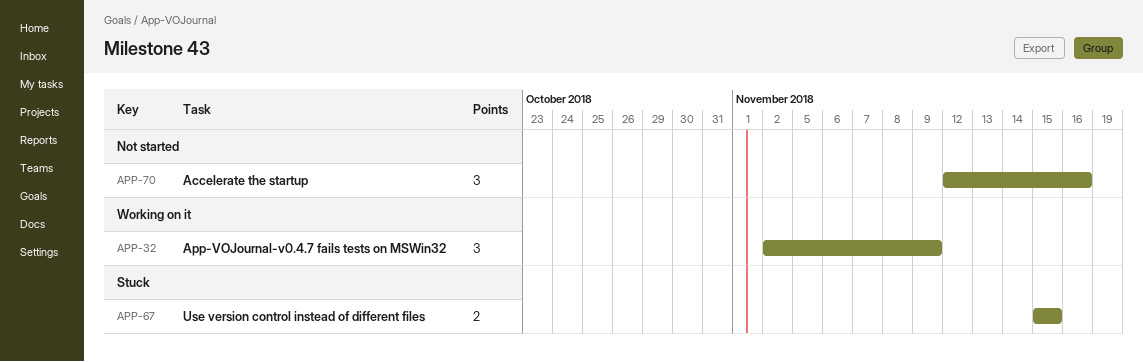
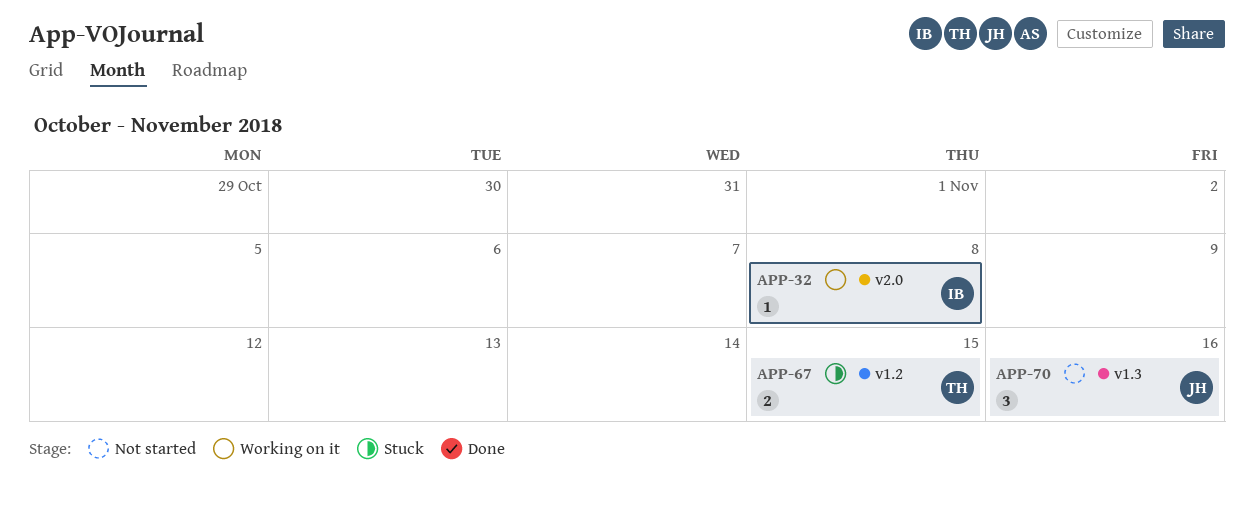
APP-32, estimate: 3 -> 1
APP-32, due: Nov 9 -> Nov 8

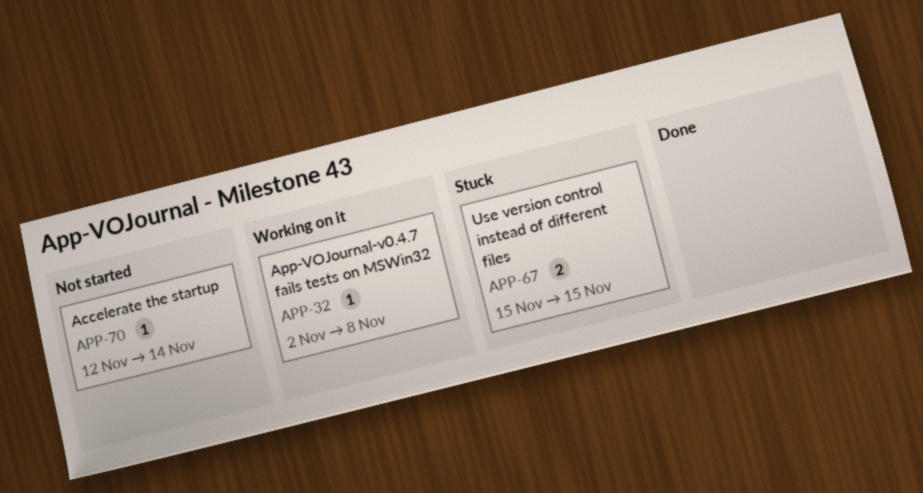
APP-70, estimate: 3 -> 1
APP-70, due: Nov 16 -> Nov 14

